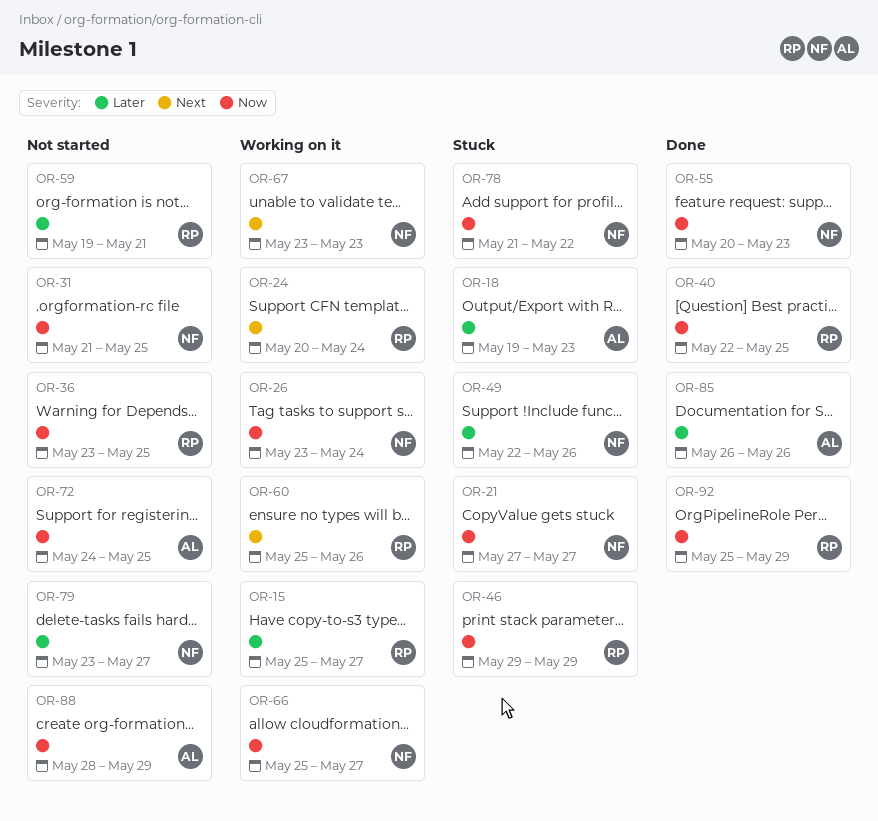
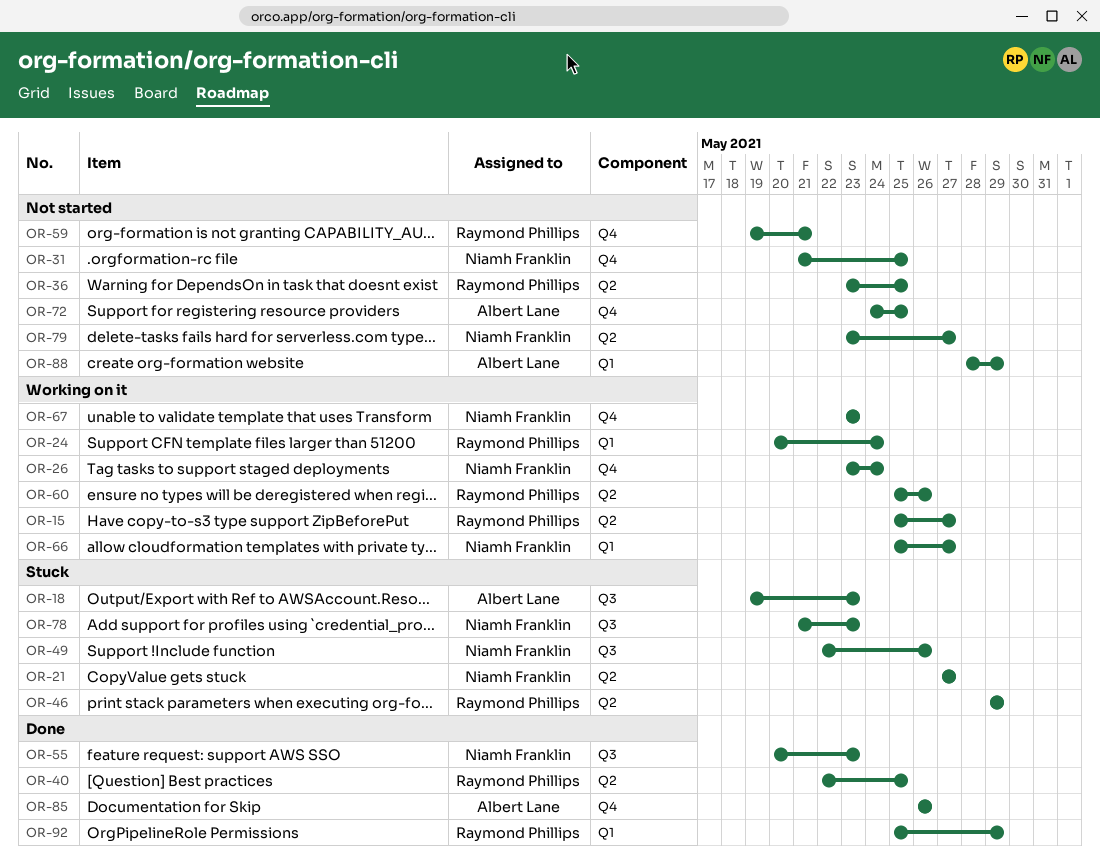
OR-78, due: May 22 -> May 23

